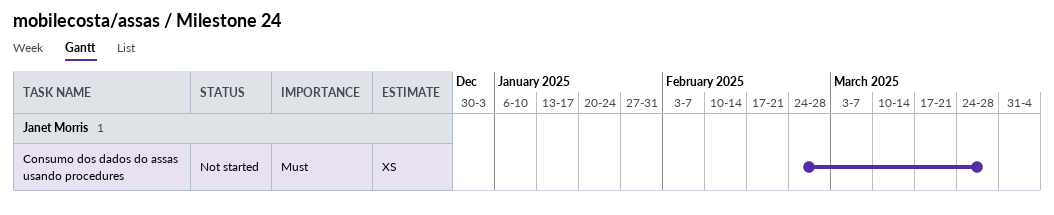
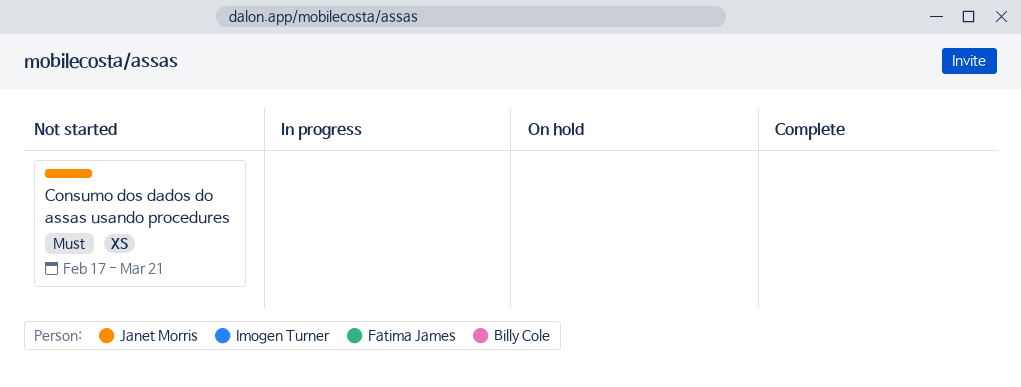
Consumo dos dados do assas usando procedures, start: Feb 24 -> Feb 17
Consumo dos dados do assas usando procedures, due: Mar 28 -> Mar 21

